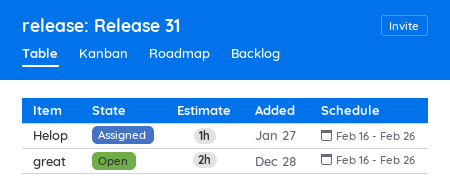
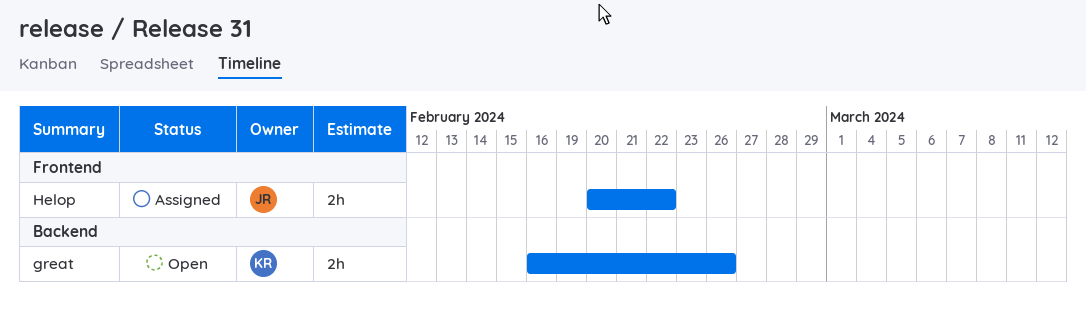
Helop, estimate: 1h -> 2h
Helop, start: Feb 16 -> Feb 20
Helop, due: Feb 26 -> Feb 22

